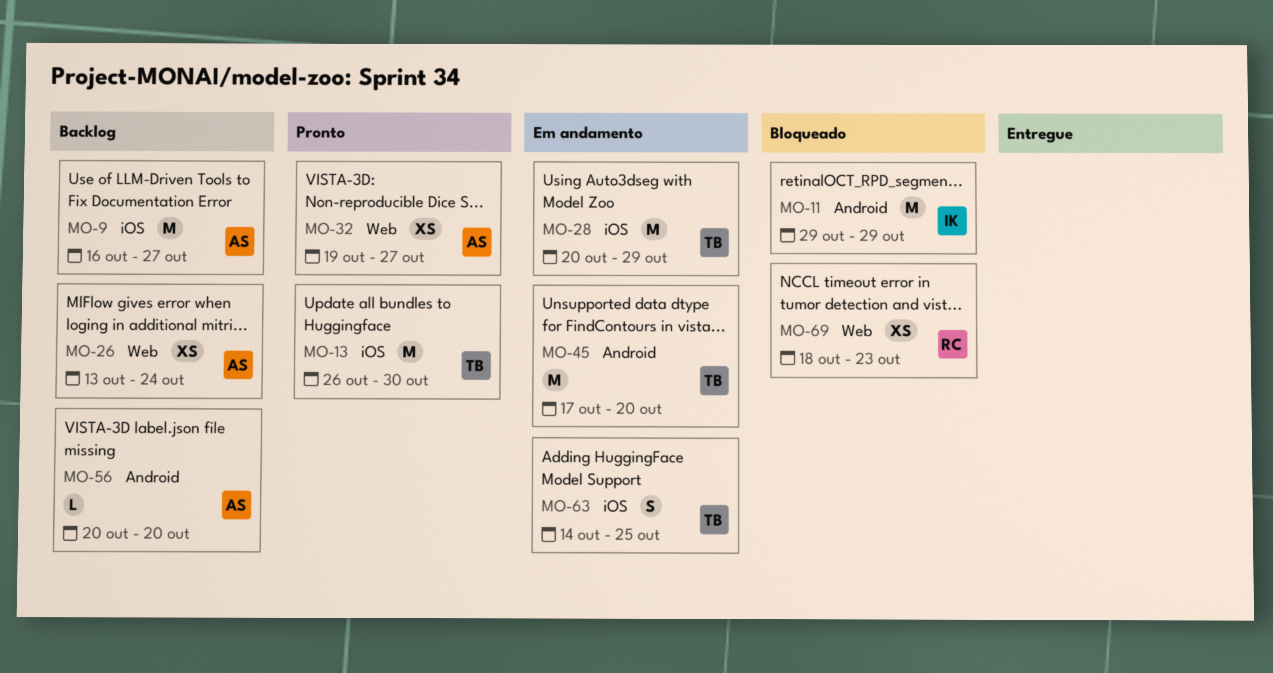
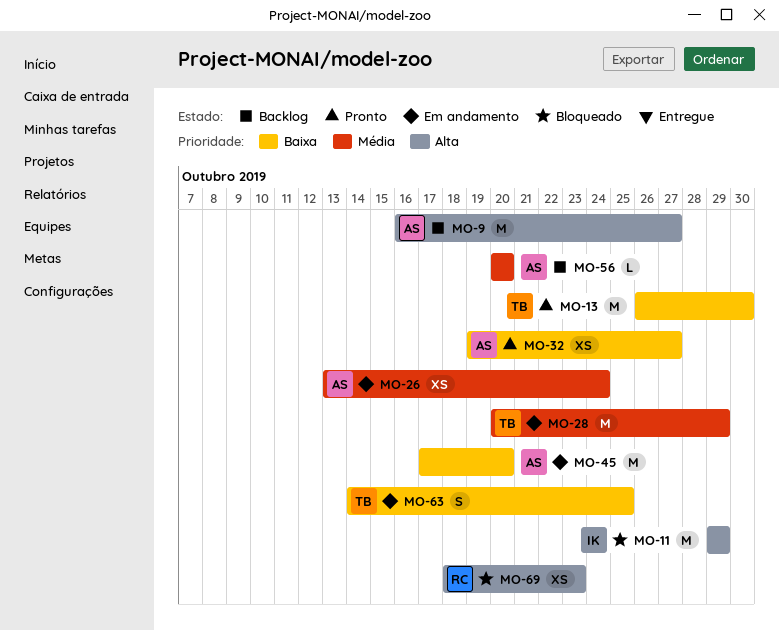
MO-26, status: Backlog -> Em andamento
MO-45, owner: TB -> AS

